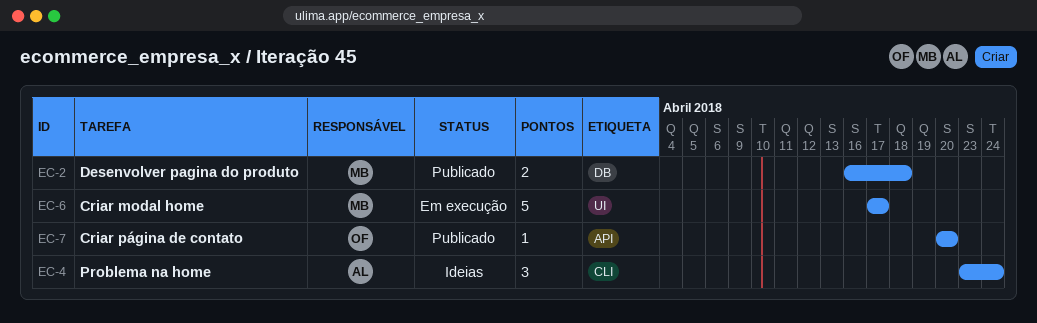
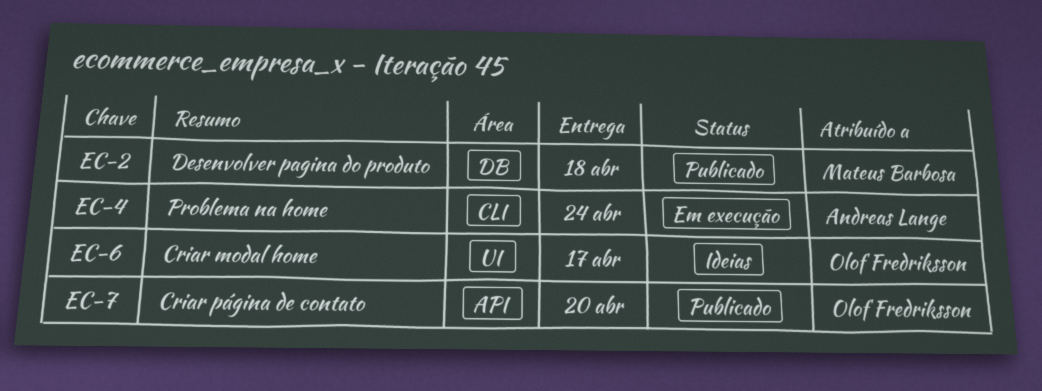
EC-4, status: Ideias -> Em execução
EC-6, status: Em execução -> Ideias
EC-6, owner: Mateus Barbosa -> Olof Fredriksson

